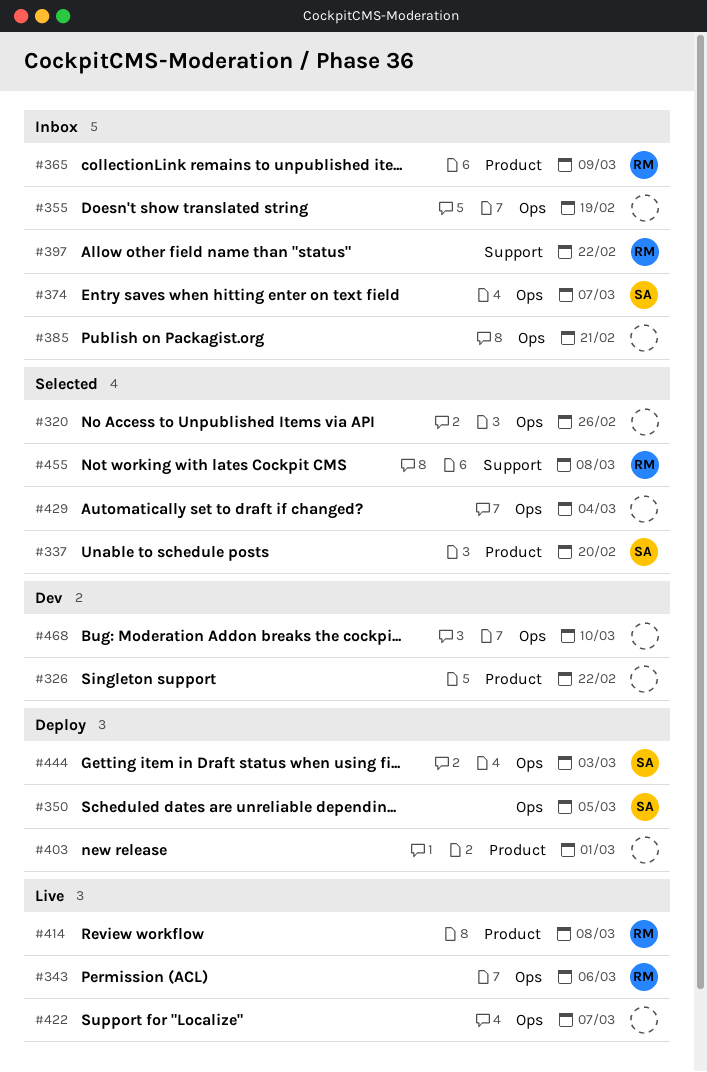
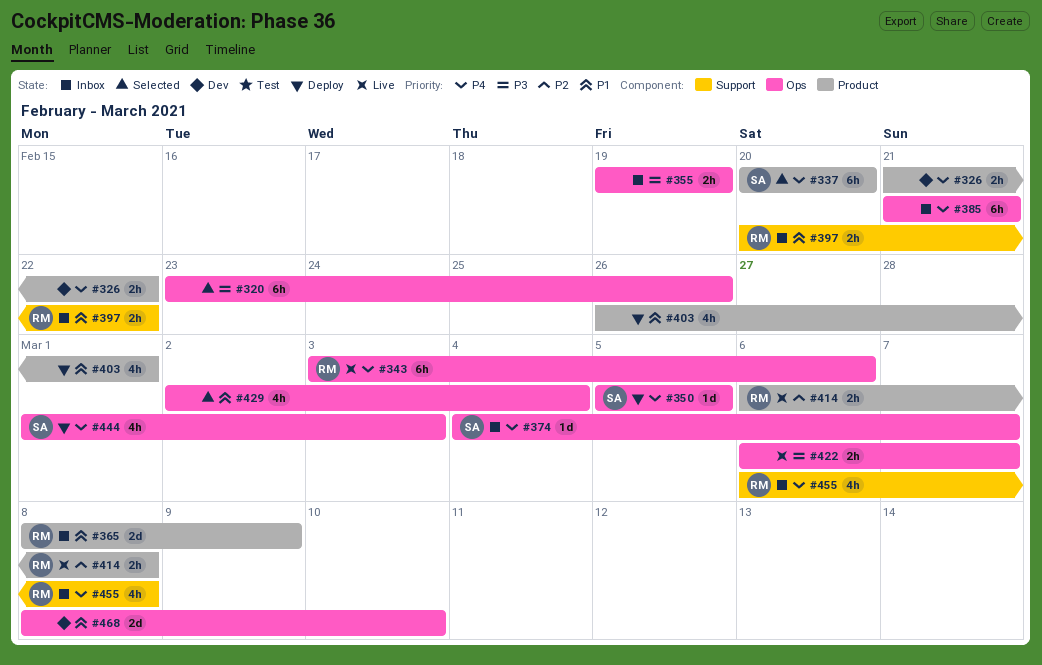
#455, status: Selected -> Inbox

